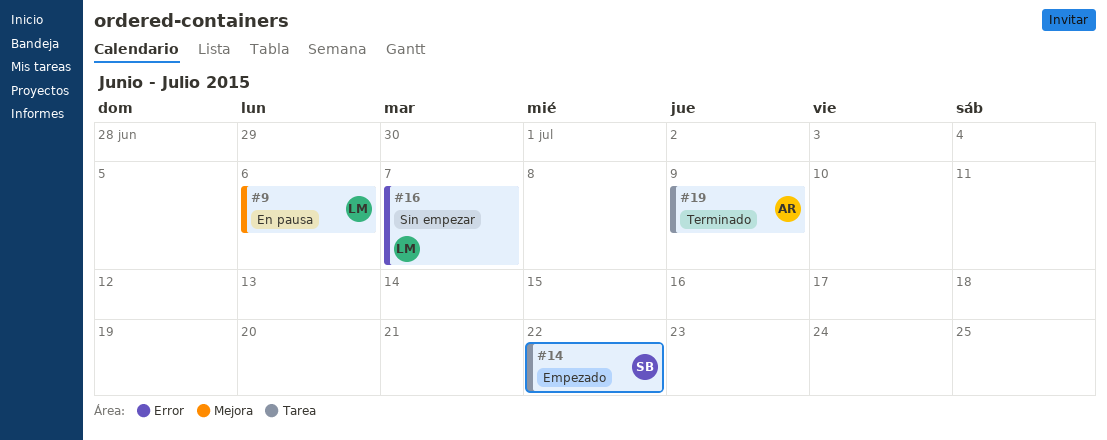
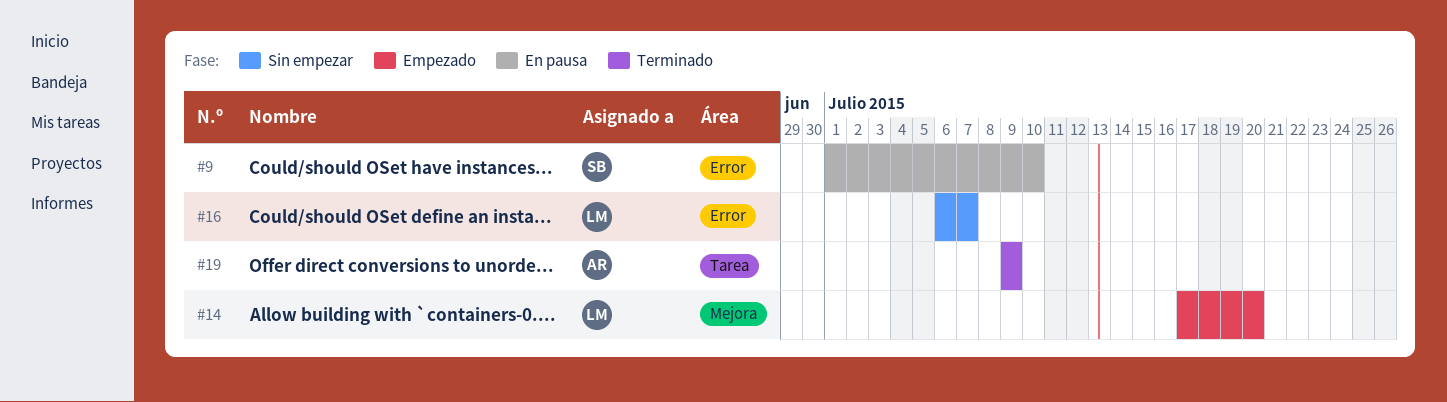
#9, owner: LM -> SB
#9, label: Mejora -> Error
#9, due: Jul 6 -> Jul 10
#14, owner: SB -> LM
#14, label: Tarea -> Mejora
#14, due: Jul 22 -> Jul 20

